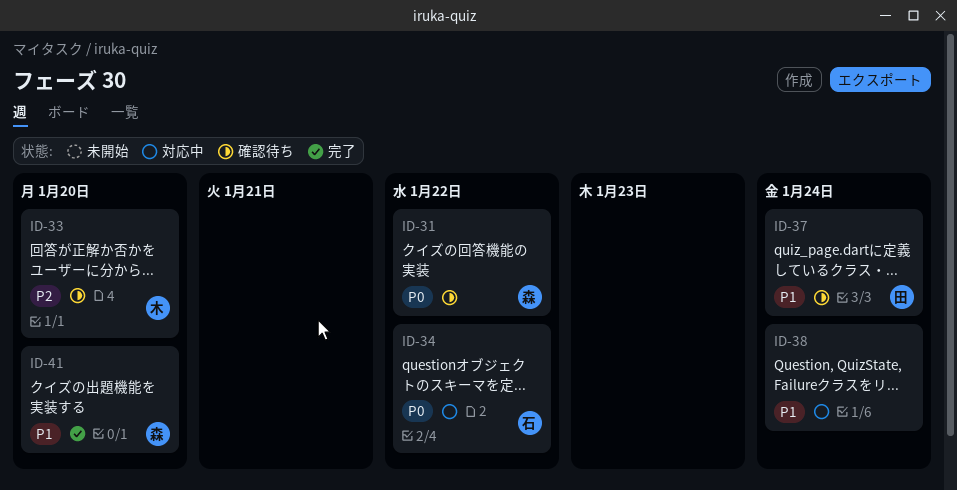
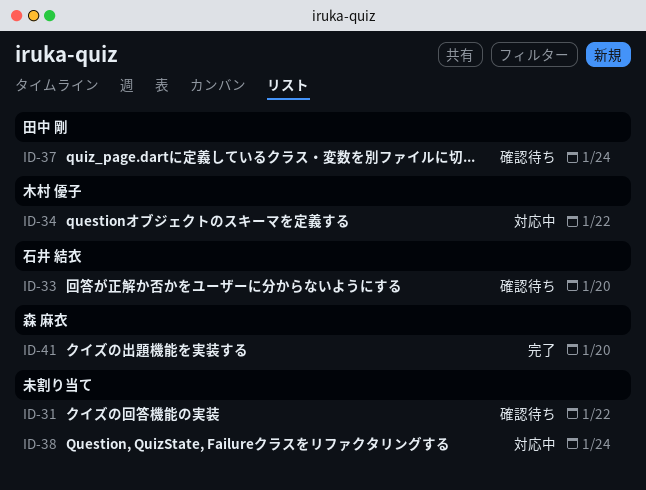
ID-31, owner: 森 麻衣 -> none
ID-33, owner: 木村 優子 -> 石井 結衣
ID-34, owner: 石井 結衣 -> 木村 優子

